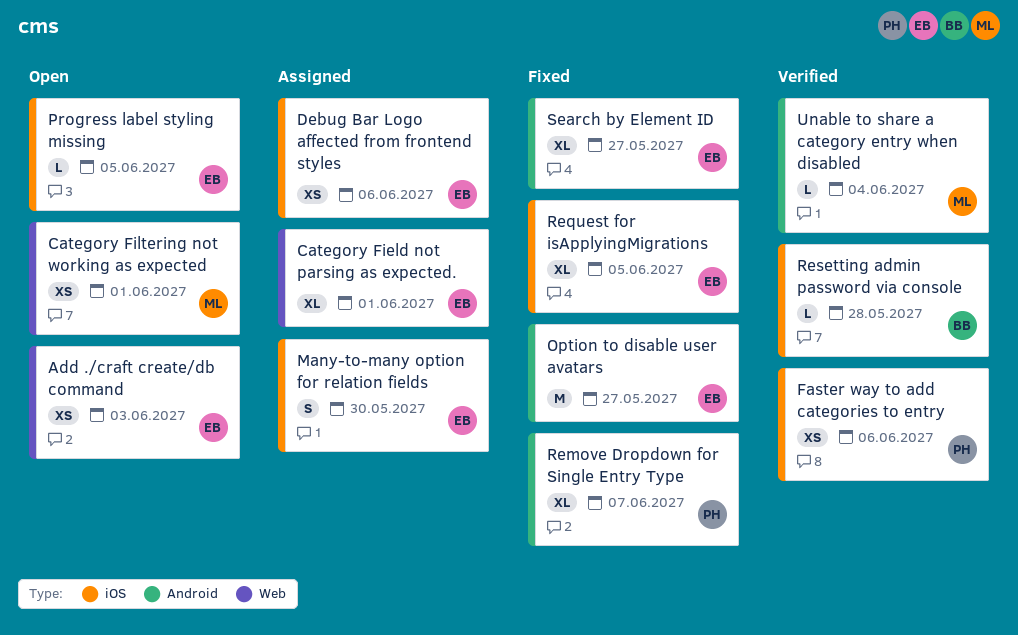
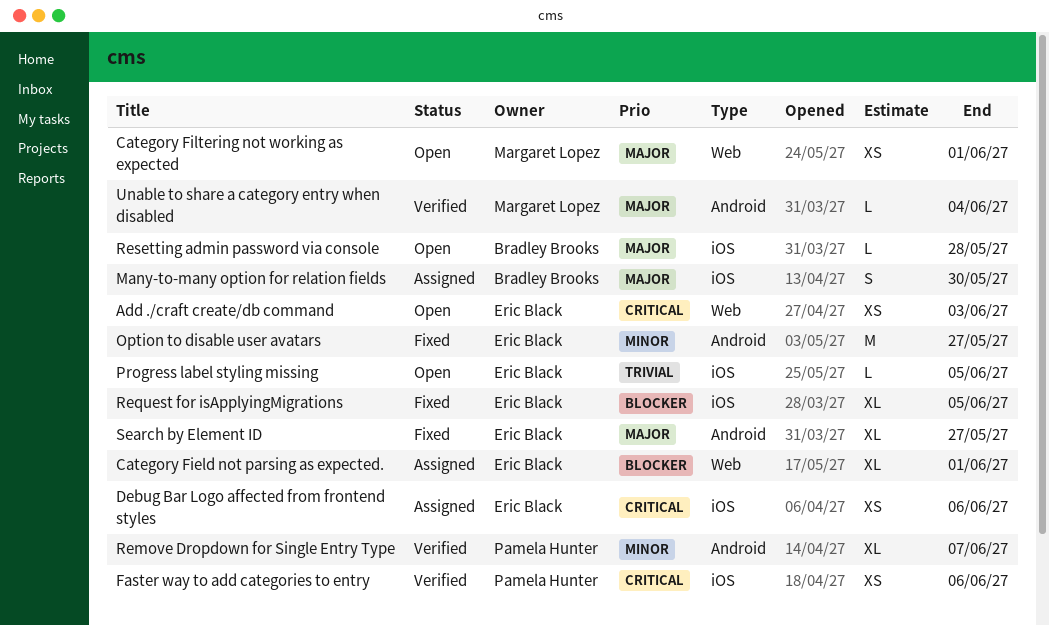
Many-to-many option for relation fields, owner: Eric Black -> Bradley Brooks
Remove Dropdown for Single Entry Type, status: Fixed -> Verified
Resetting admin password via console, status: Verified -> Open

